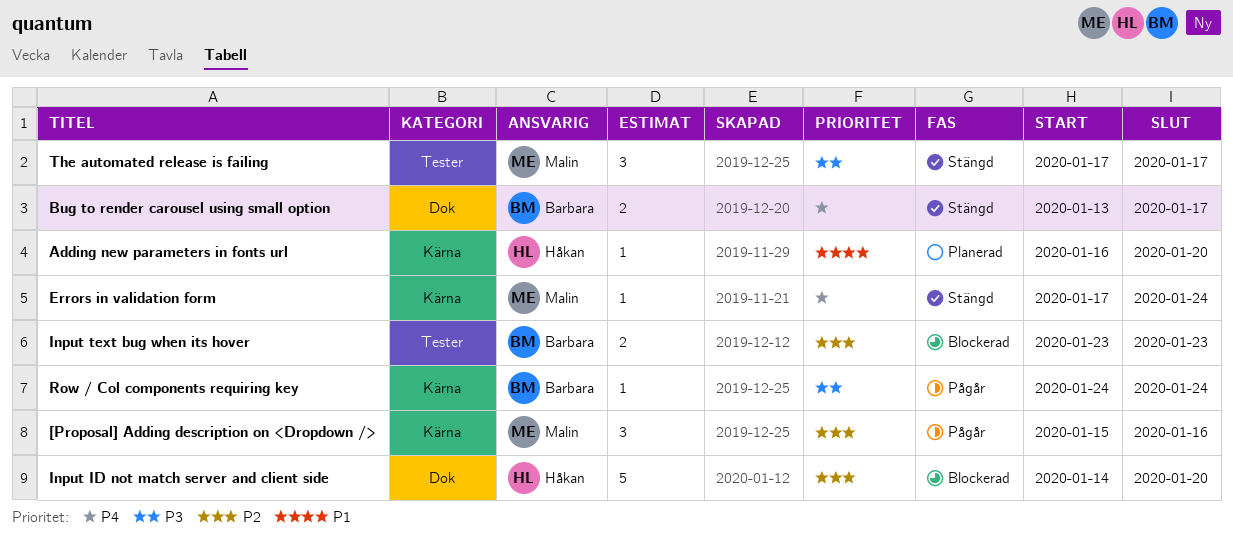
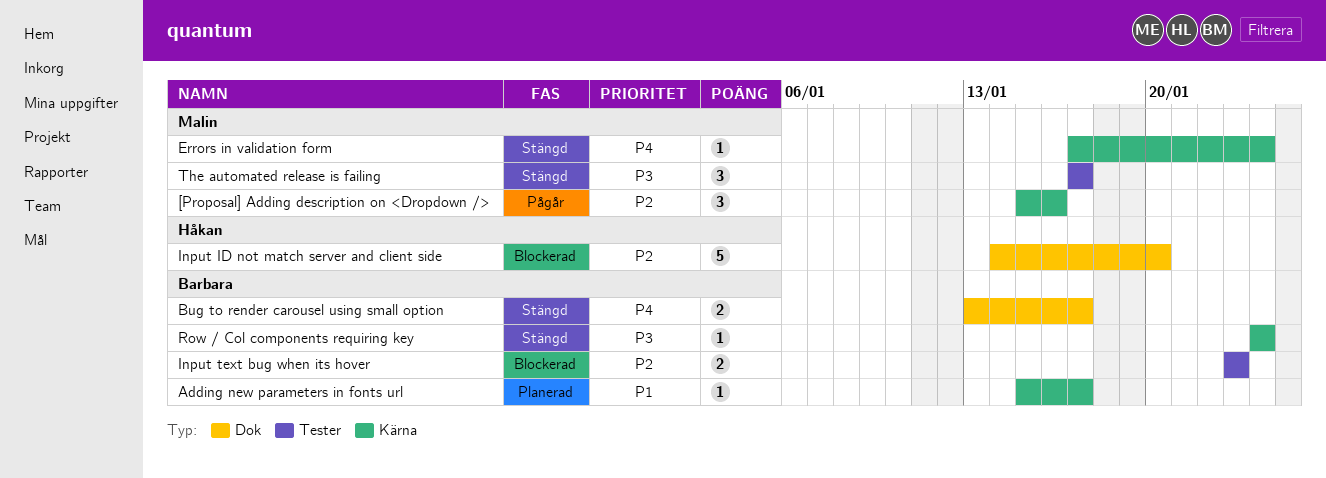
Adding new parameters in fonts url, owner: Håkan -> Barbara
Adding new parameters in fonts url, start: Jan 16 -> Jan 15
Adding new parameters in fonts url, due: Jan 20 -> Jan 17
Row / Col components requiring key, status: Pågår -> Stängd

